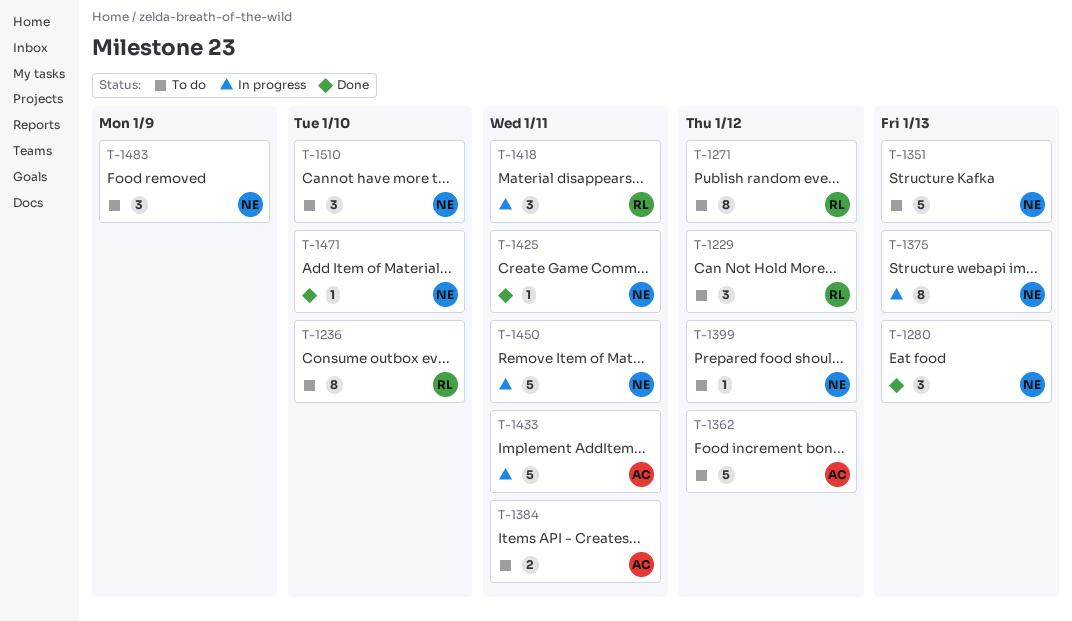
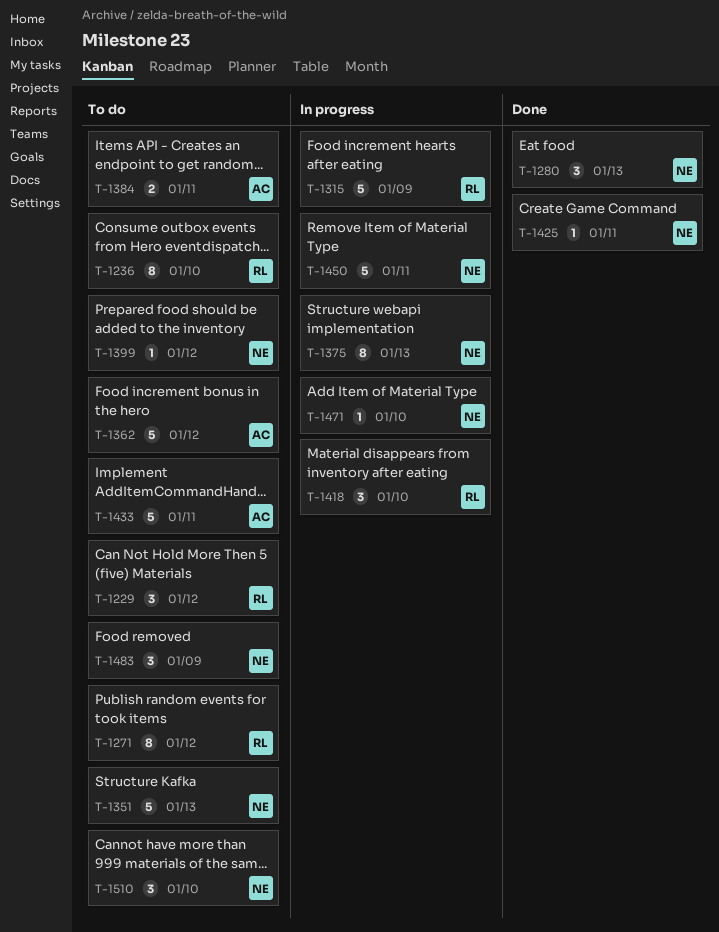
T-1315: none -> present
T-1418, due: Jan 11 -> Jan 10
T-1433, status: In progress -> To do
T-1471, status: Done -> In progress

